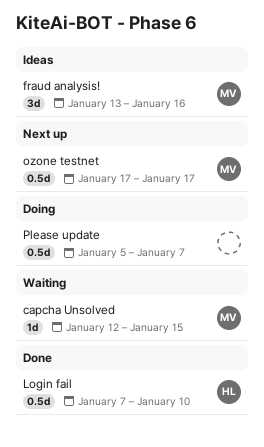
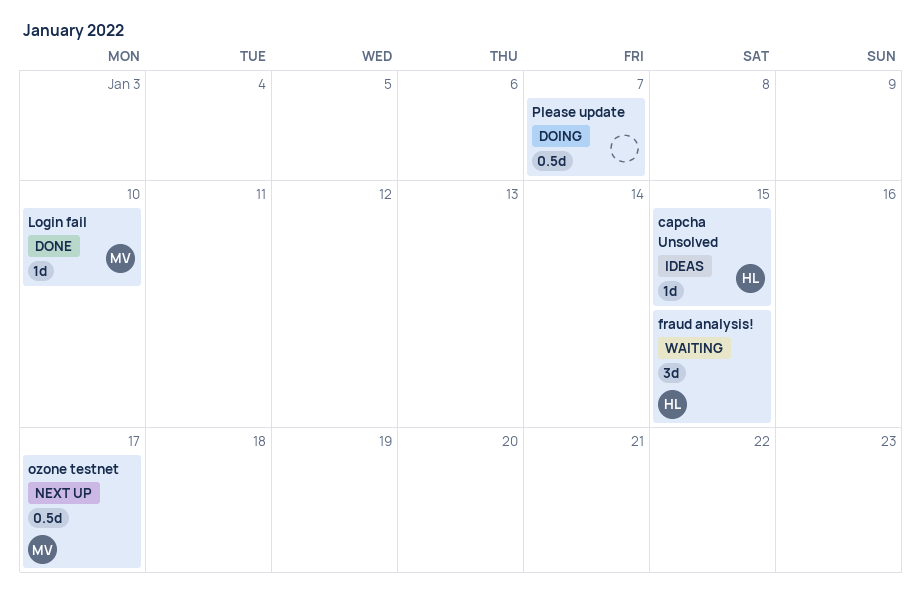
capcha Unsolved, status: Waiting -> Ideas
capcha Unsolved, owner: MV -> HL
fraud analysis!, status: Ideas -> Waiting
fraud analysis!, owner: MV -> HL
fraud analysis!, due: Jan 16 -> Jan 15
Login fail, owner: HL -> MV
Login fail, estimate: 0.5d -> 1d

